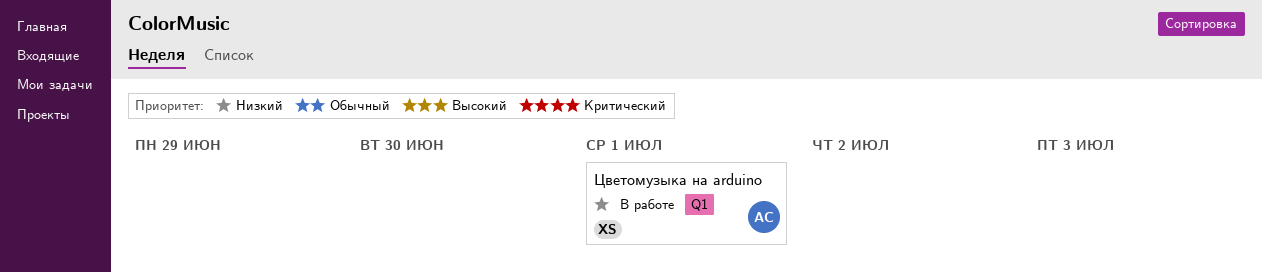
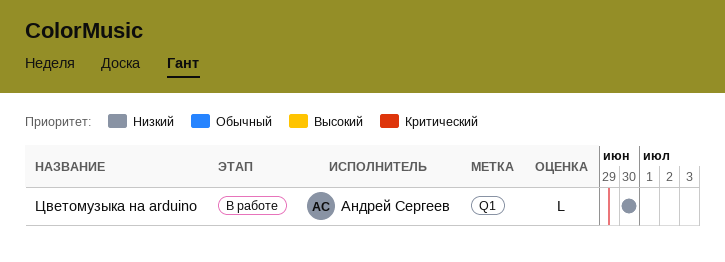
Цветомузыка на arduino, estimate: XS -> L
Цветомузыка на arduino, due: Jul 1 -> Jun 30

